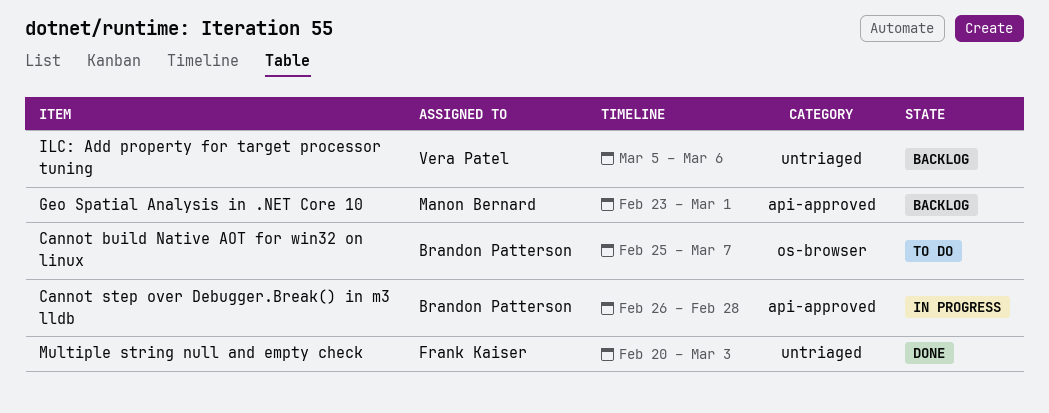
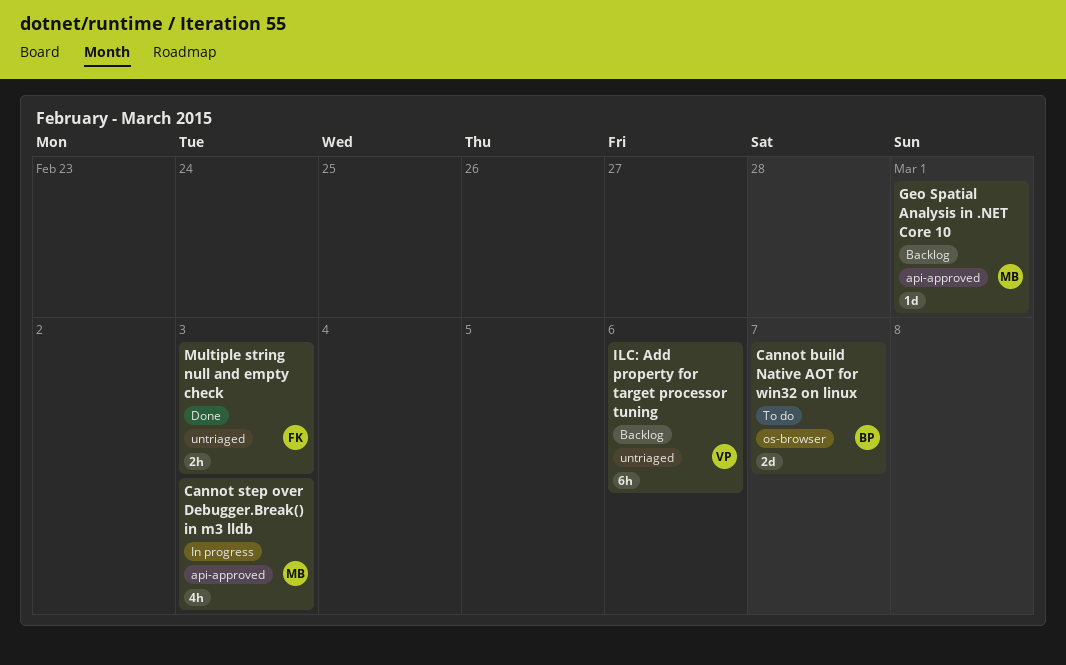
Cannot step over Debugger.Break() in m3 lldb, owner: Brandon Patterson -> Manon Bernard
Cannot step over Debugger.Break() in m3 lldb, due: Feb 28 -> Mar 3

